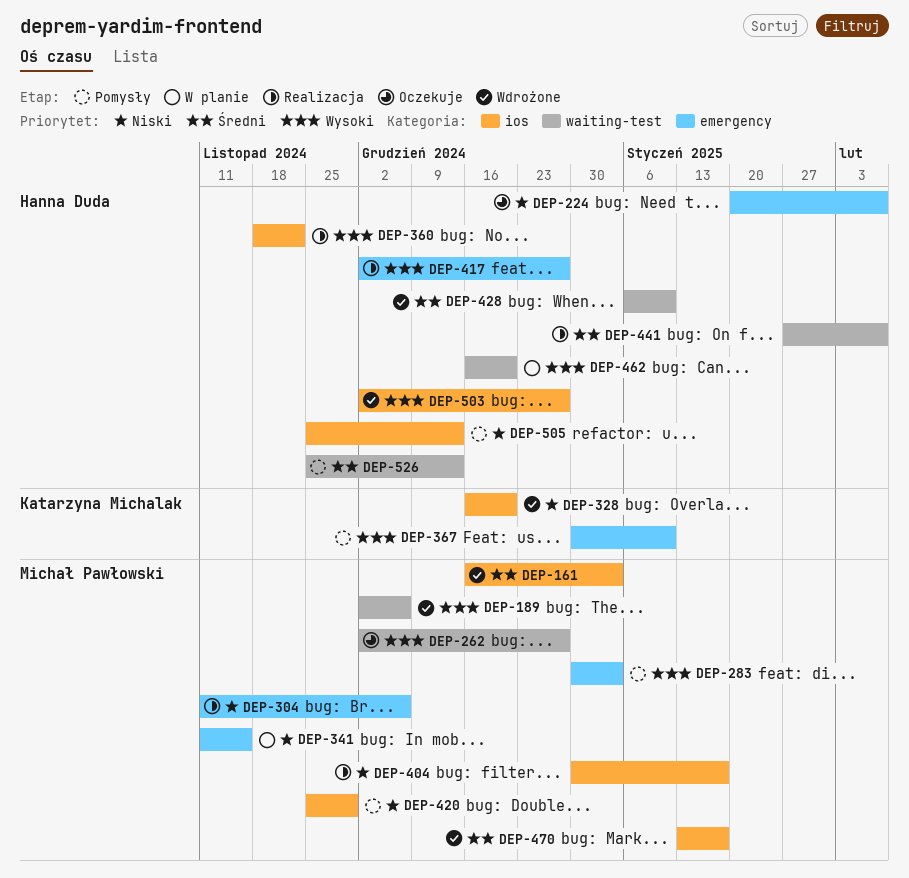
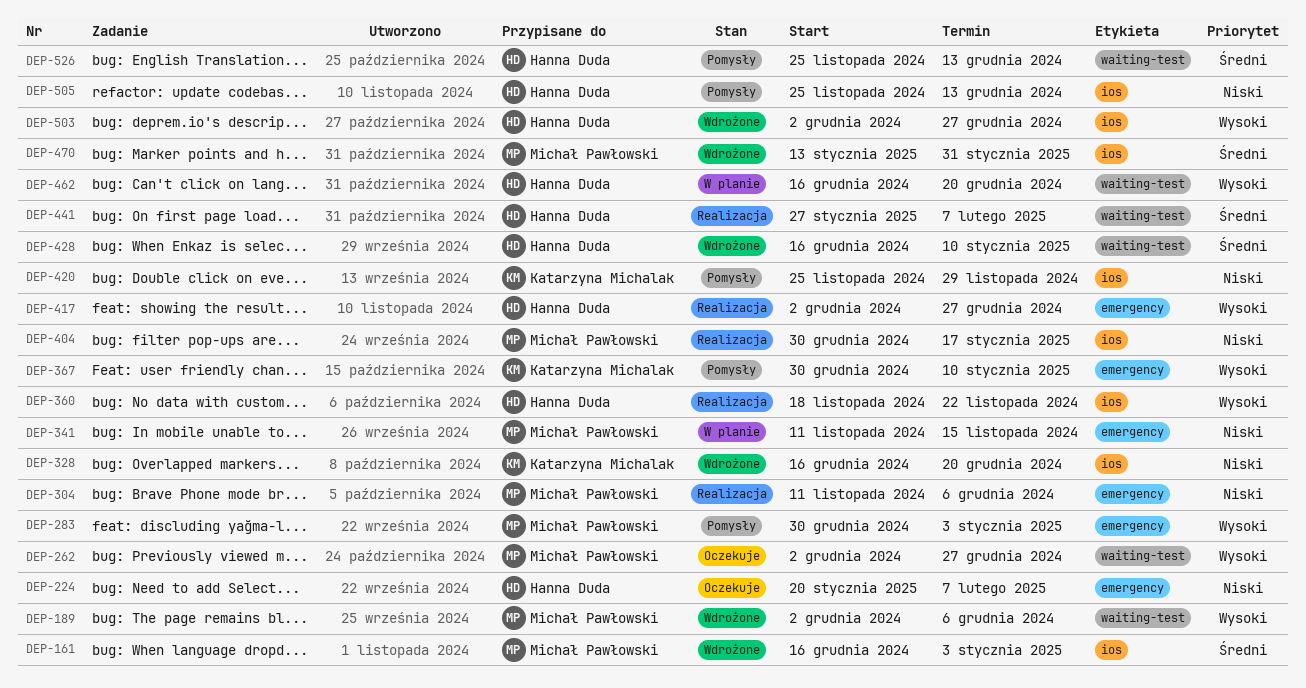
DEP-420, owner: Michał Pawłowski -> Katarzyna Michalak
DEP-428, start: Jan 6 -> Dec 16
DEP-470, due: Jan 17 -> Jan 31

